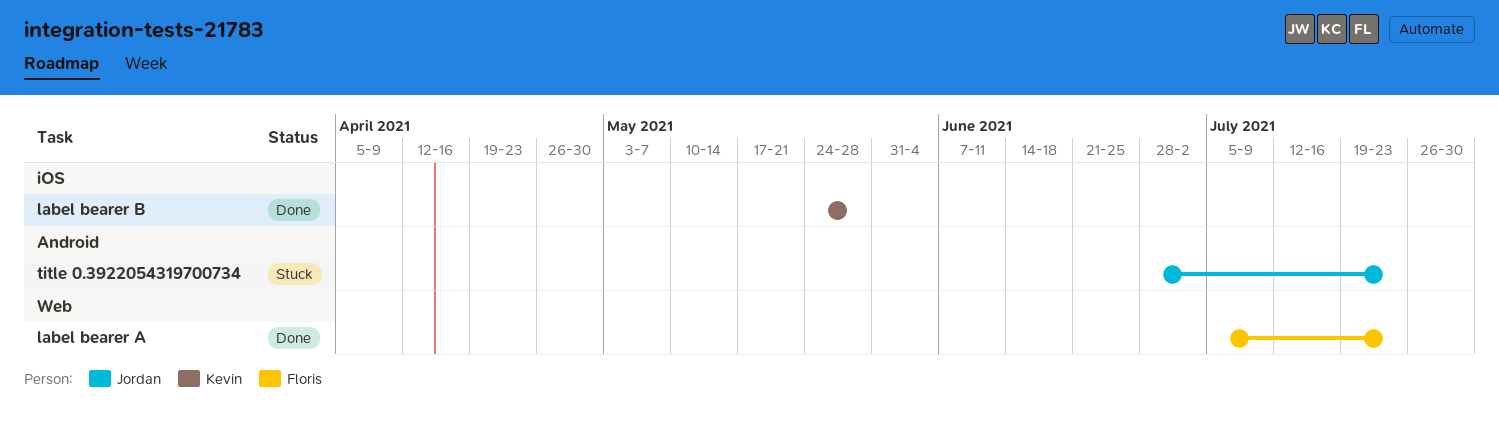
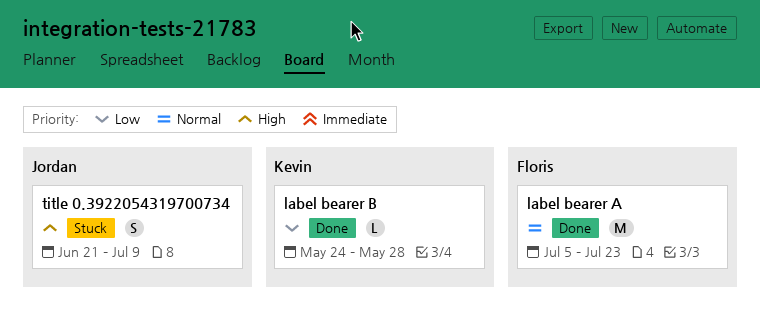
title 0.3922054319700734, start: Jun 28 -> Jun 21
title 0.3922054319700734, due: Jul 23 -> Jul 9

